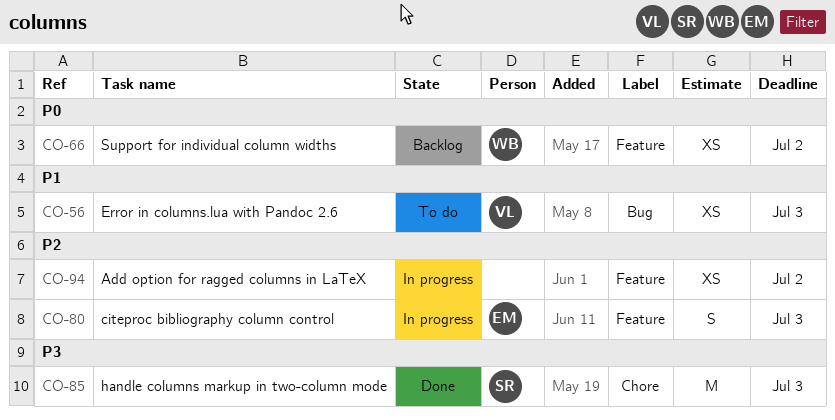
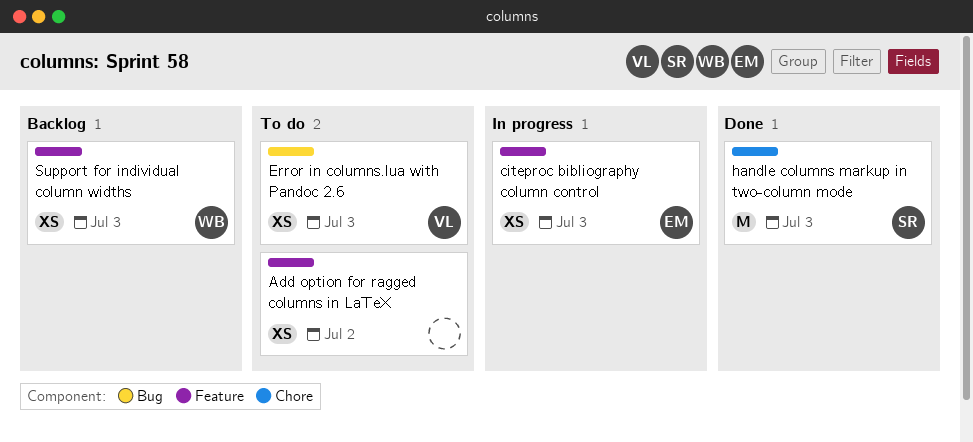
Add option for ragged columns in LaTeX, status: In progress -> To do
citeproc bibliography column control, estimate: S -> XS
Support for individual column widths, due: Jul 2 -> Jul 3

